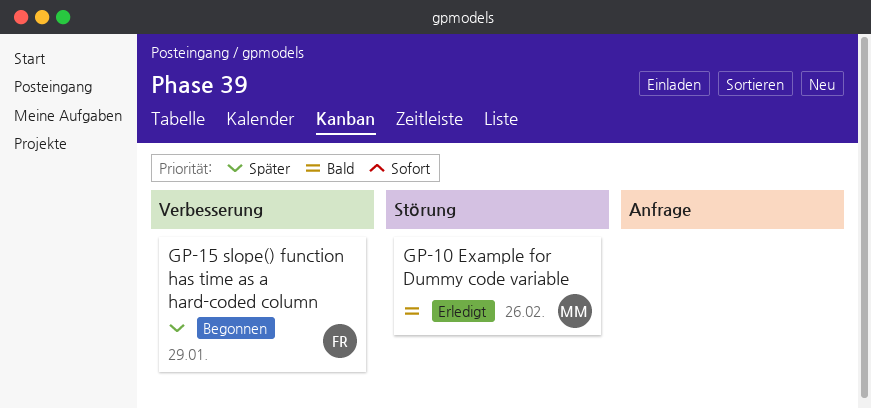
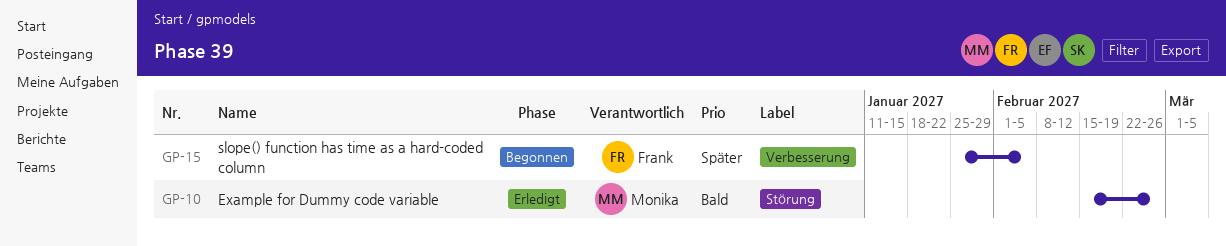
GP-15, due: Jan 29 -> Feb 5

